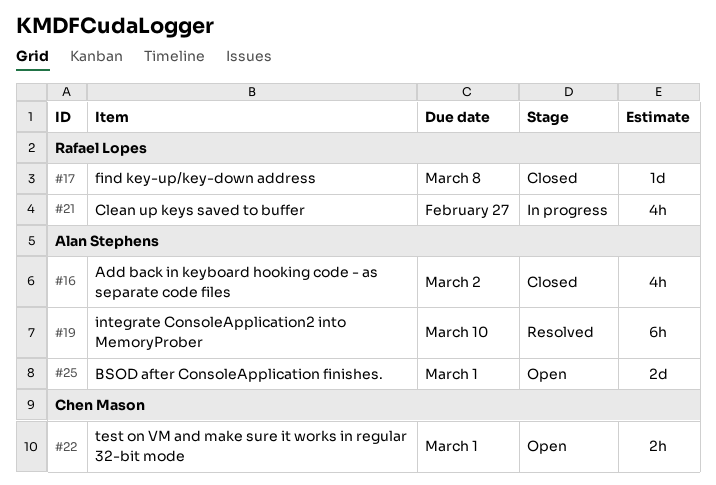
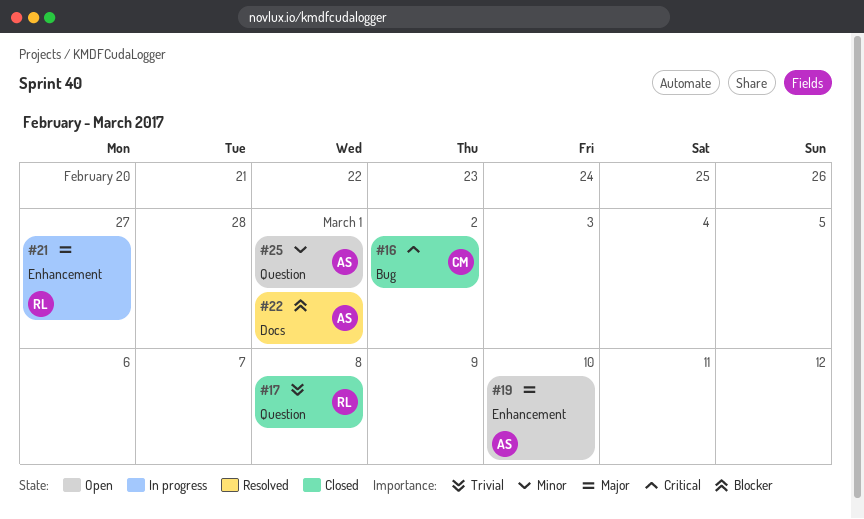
#16, owner: Alan Stephens -> Chen Mason
#19, status: Resolved -> Open
#22, status: Open -> Resolved
#22, owner: Chen Mason -> Alan Stephens

